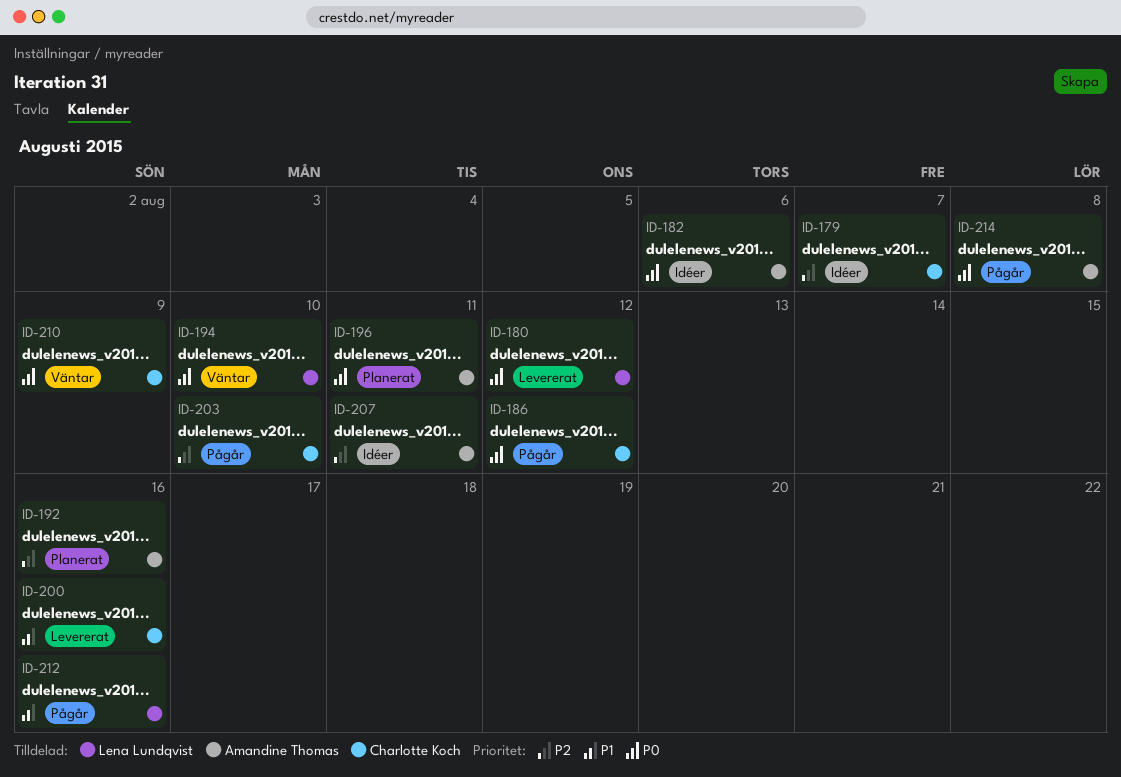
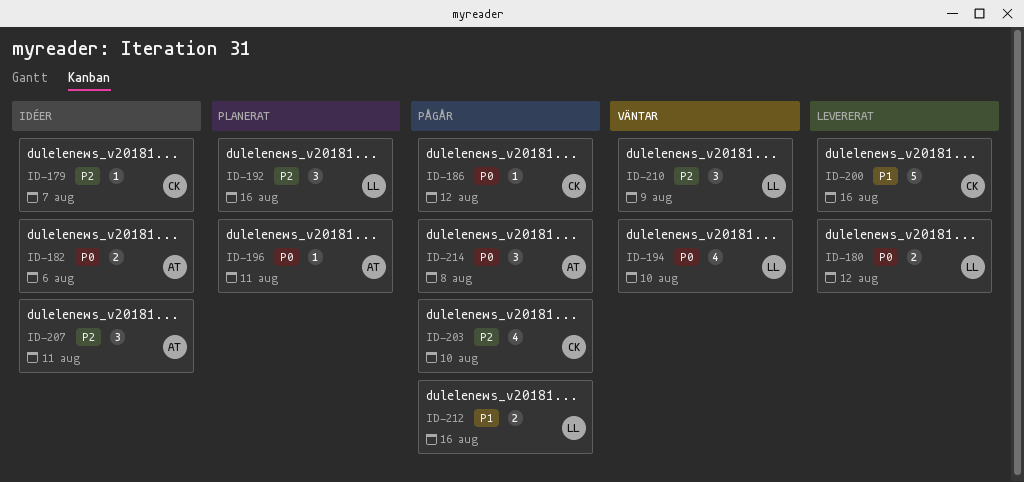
ID-192, owner: Amandine Thomas -> Lena Lundqvist
ID-210, owner: Charlotte Koch -> Lena Lundqvist
ID-210, priority: P0 -> P2

